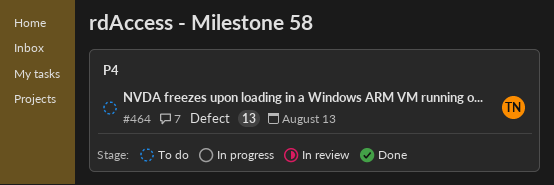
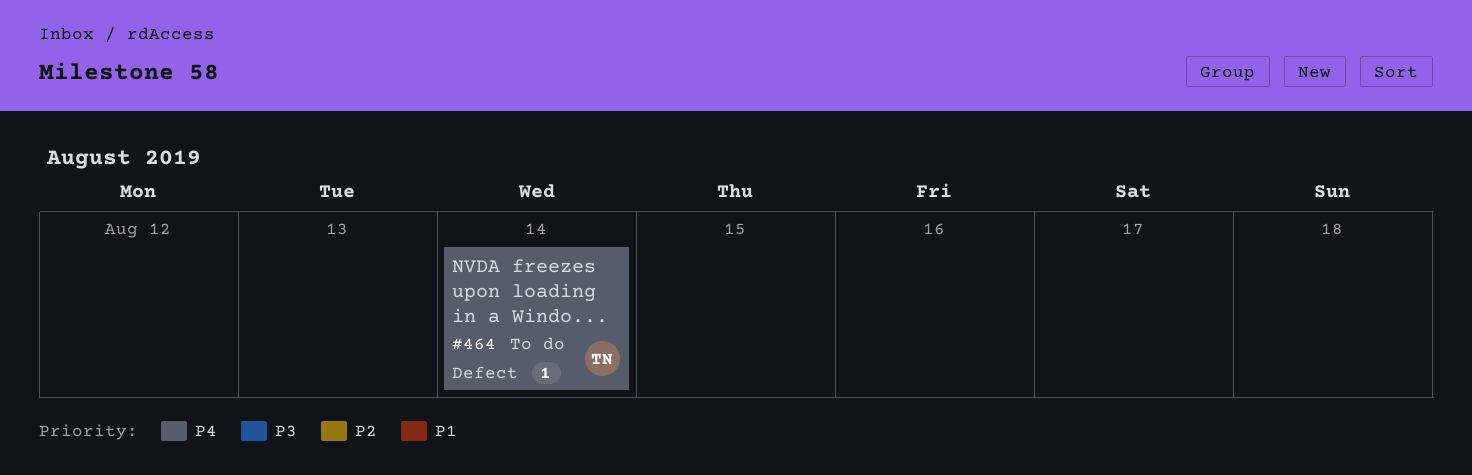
#464, estimate: 13 -> 1
#464, due: Aug 13 -> Aug 14

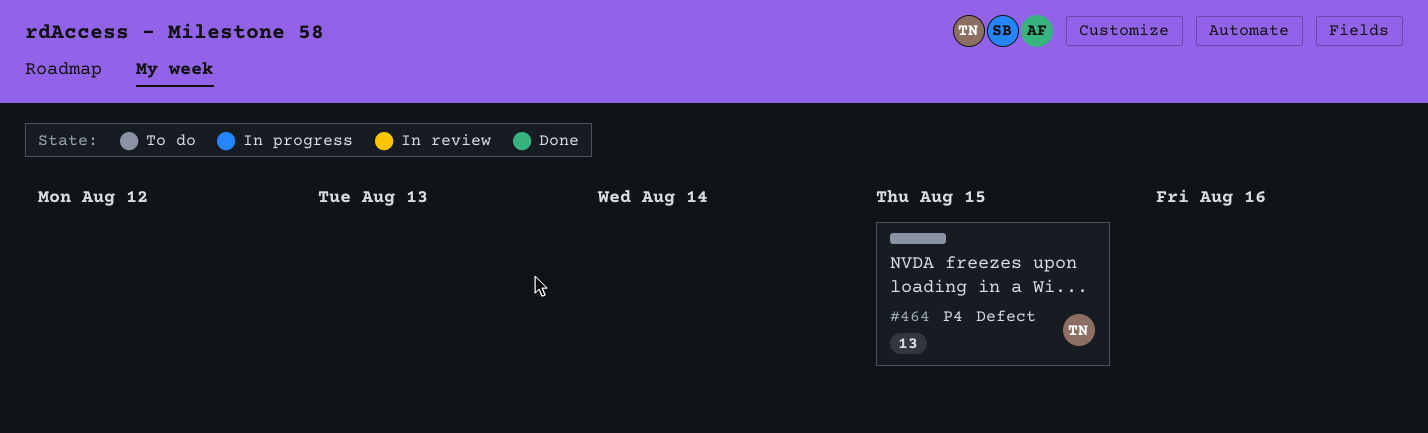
#464, estimate: 1 -> 13
#464, due: Aug 14 -> Aug 15

